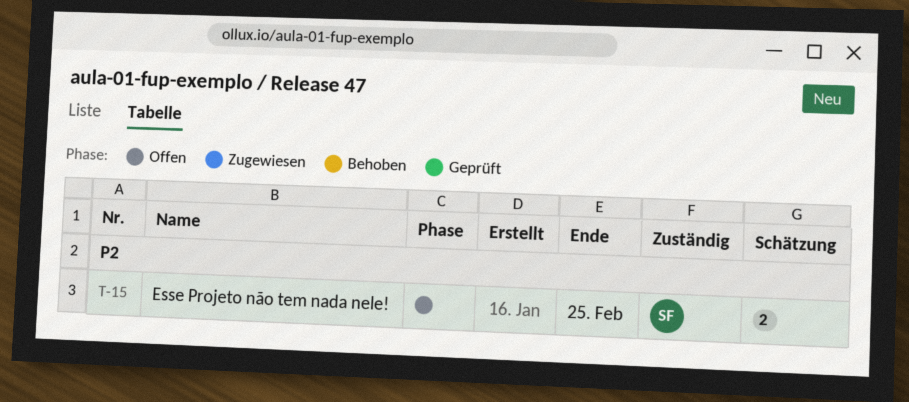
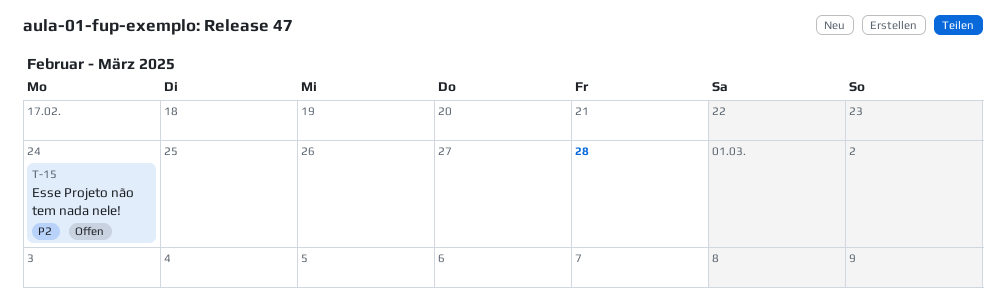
T-15, due: Feb 25 -> Feb 24

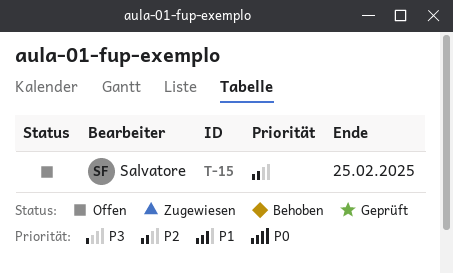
T-15, due: Feb 24 -> Feb 25

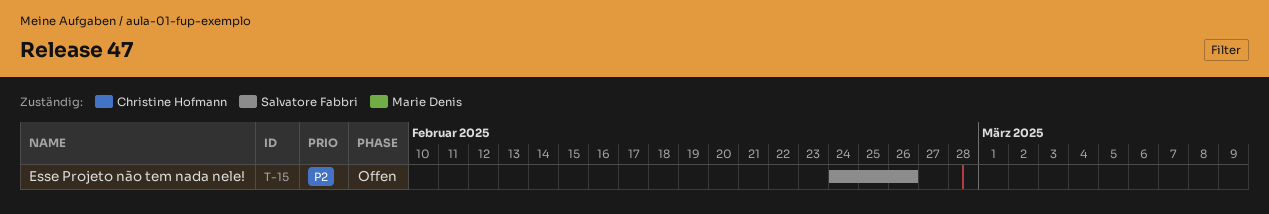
T-15, due: Feb 25 -> Feb 26

